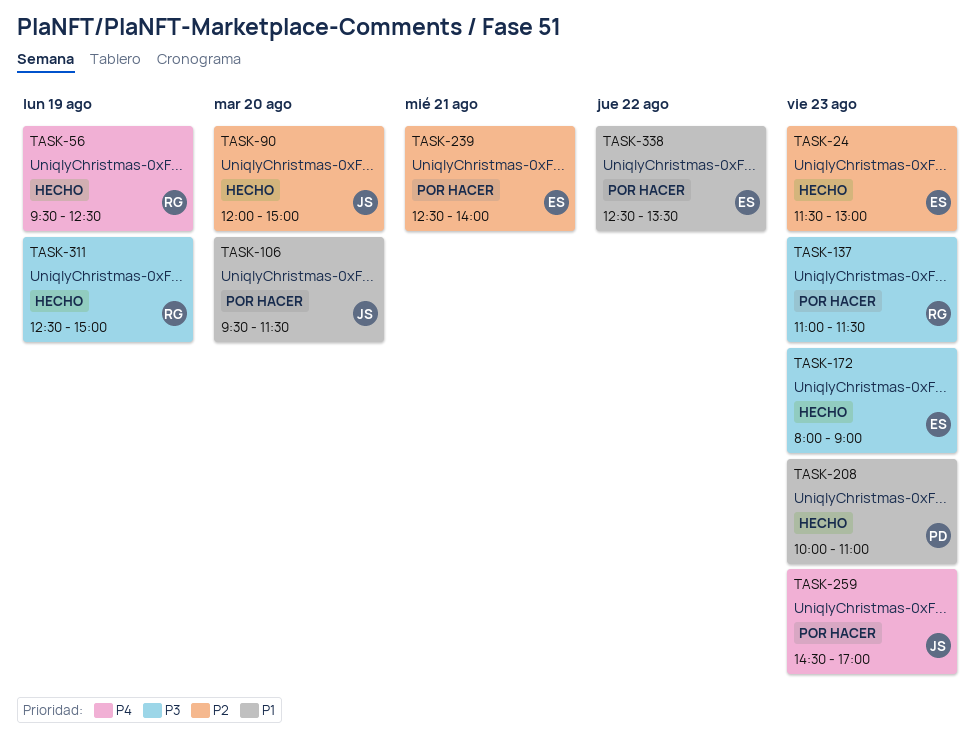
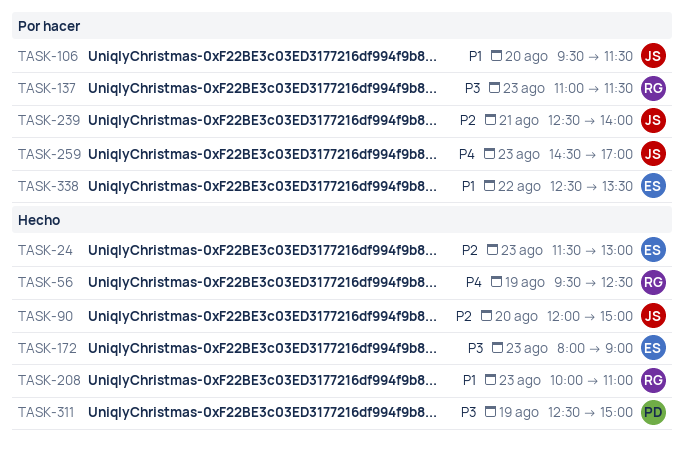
TASK-208, owner: PD -> RG
TASK-239, owner: ES -> JS
TASK-311, owner: RG -> PD

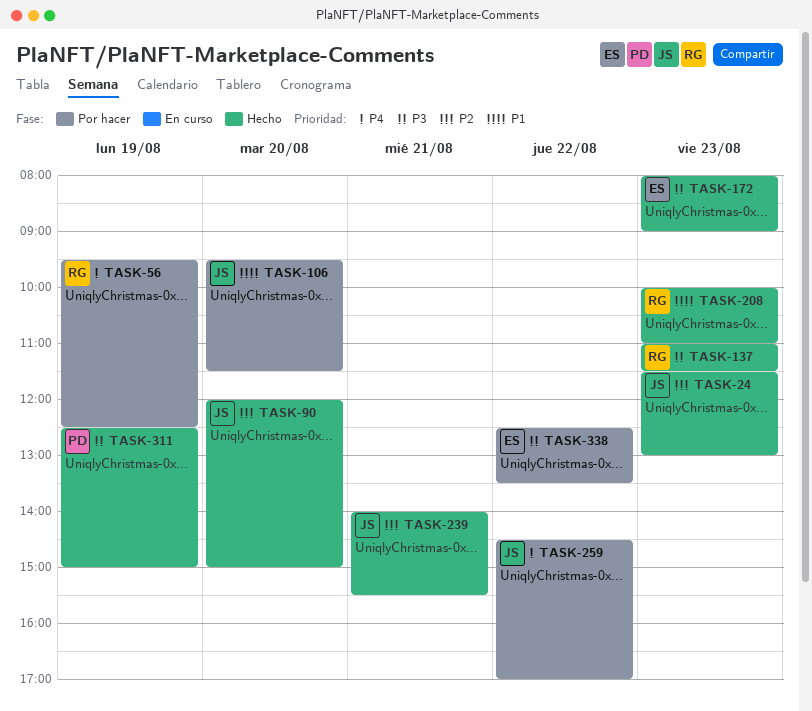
TASK-24, owner: ES -> JS
TASK-56, status: Hecho -> Por hacer
TASK-137, status: Por hacer -> Hecho
TASK-239, status: Por hacer -> Hecho
TASK-239, begins: 12:30 -> 14:00
TASK-239, ends: 14:00 -> 15:30
TASK-259, day: Aug 23 -> Aug 22
TASK-338, priority: P1 -> P3

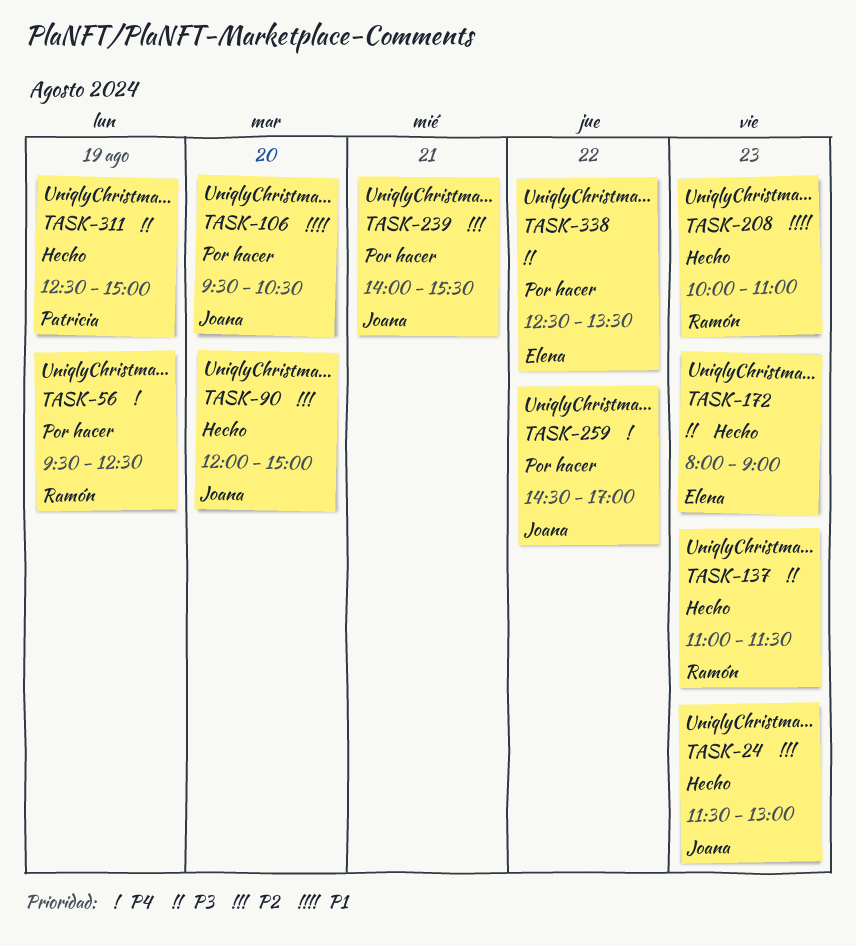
TASK-106, ends: 11:30 -> 10:30
TASK-239, status: Hecho -> Por hacer

